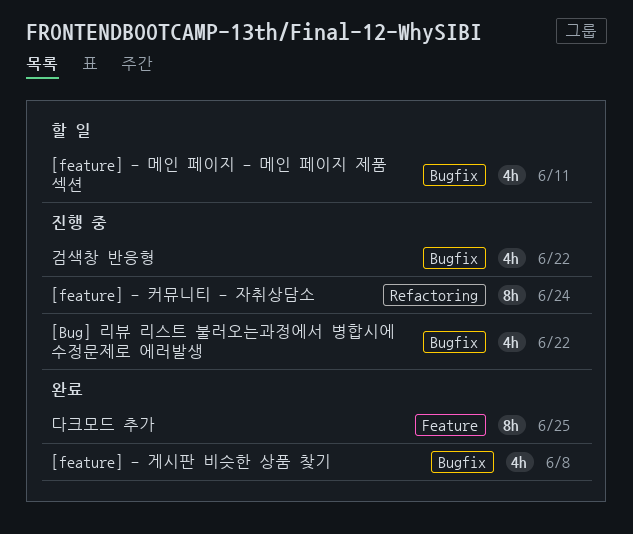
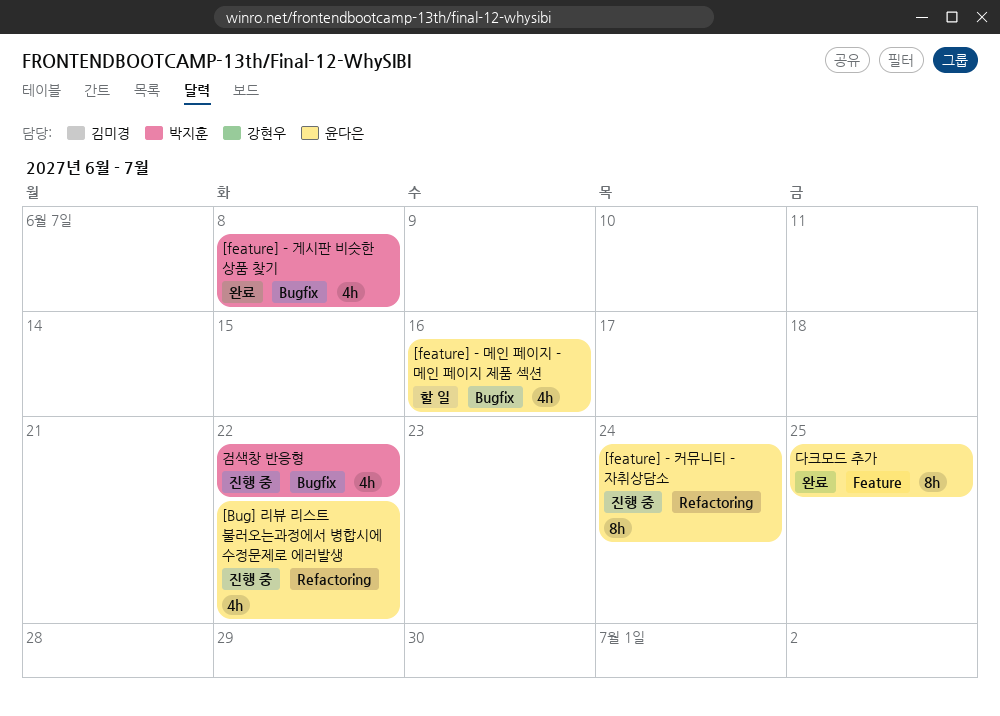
[Bug] 리뷰 리스트 불러오는과정에서 병합시에 수정문제로 에러발생, label: Bugfix -> Refactoring
[feature] - 메인 페이지 - 메인 페이지 제품 섹션, due: Jun 11 -> Jun 16

